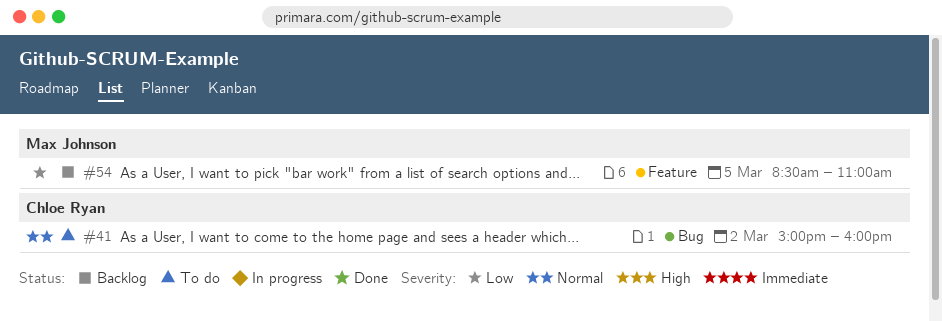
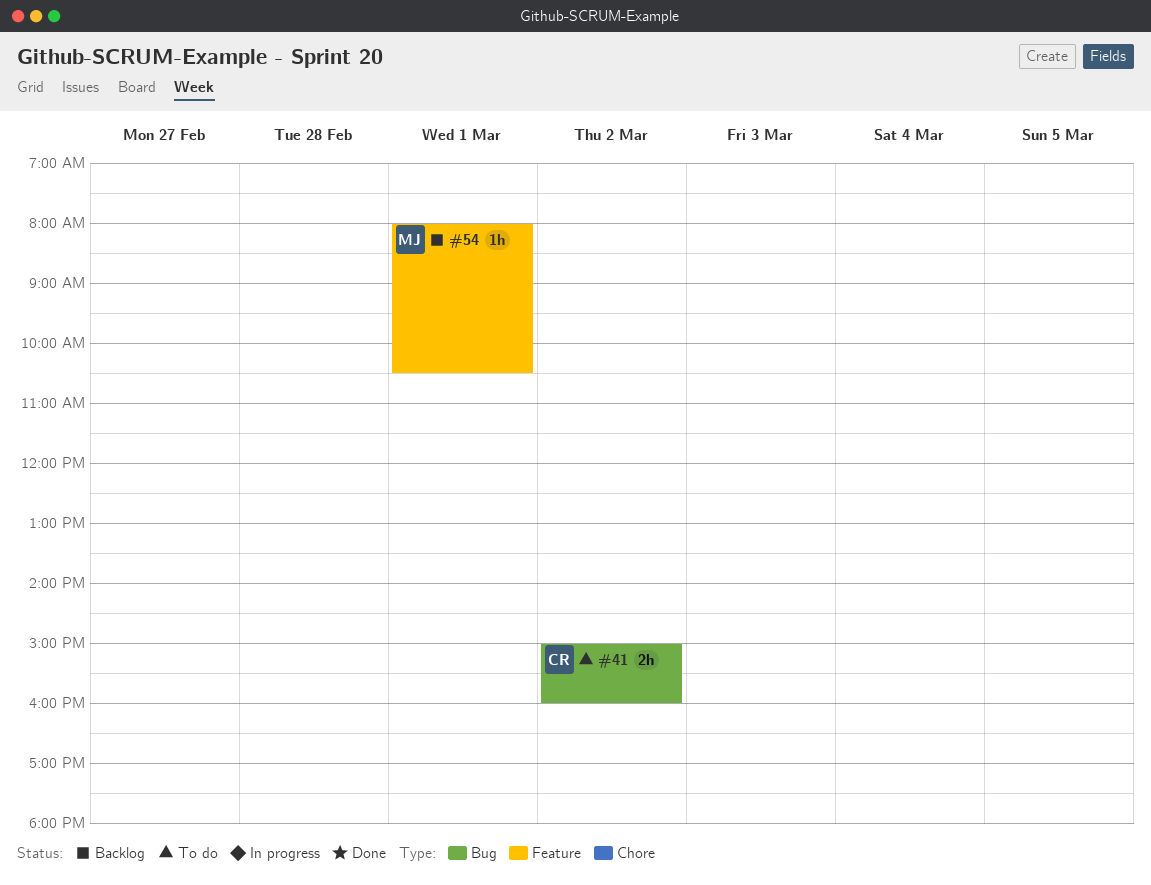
#54, day: Mar 5 -> Mar 1
#54, begins: 08:30 -> 08:00
#54, ends: 11:00 -> 10:30

